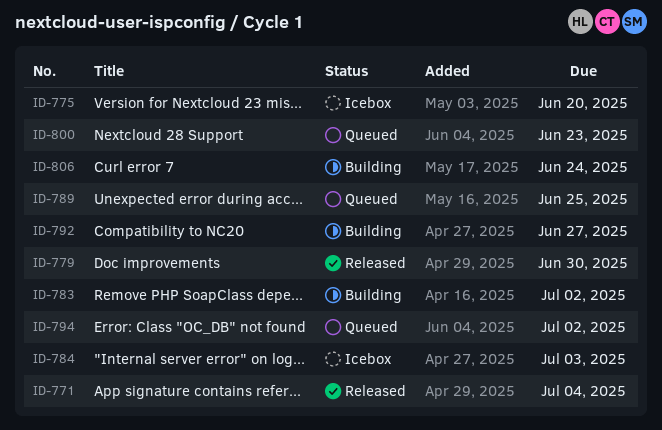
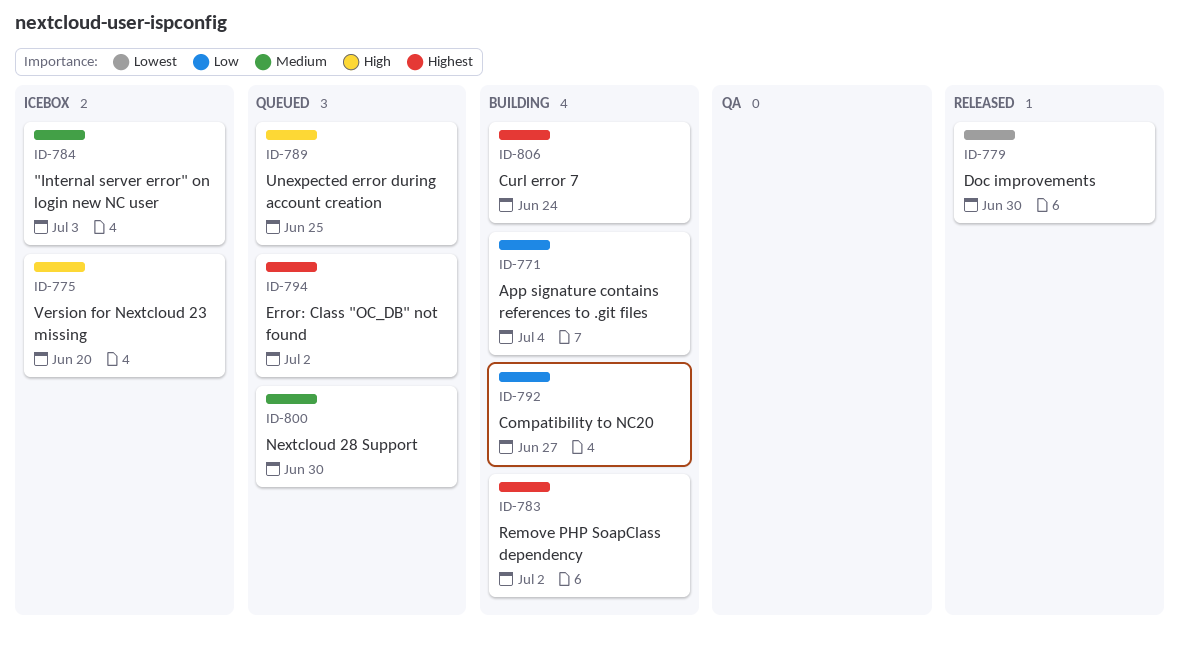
ID-771, status: Released -> Building
ID-800, due: Jun 23 -> Jun 30

